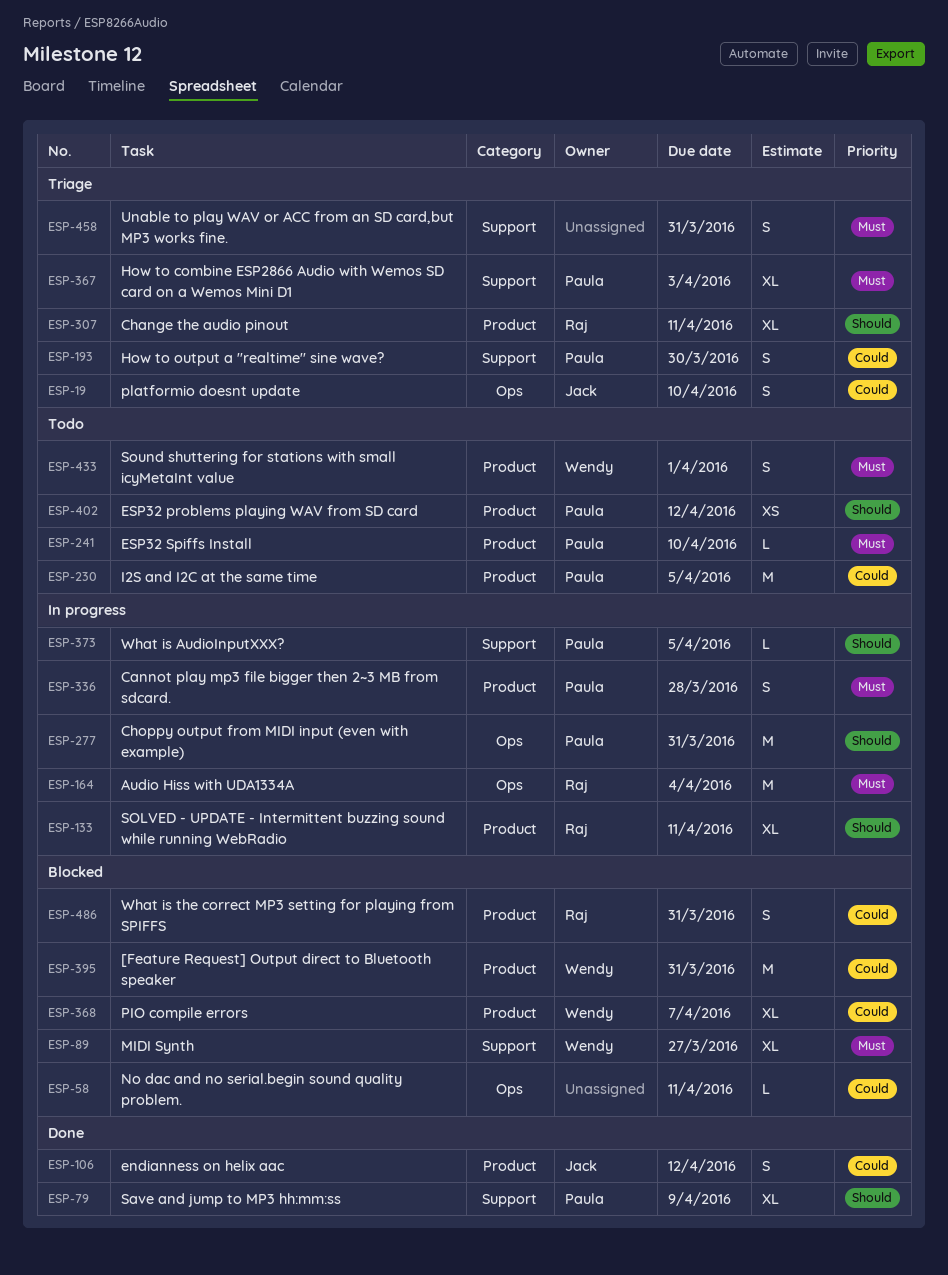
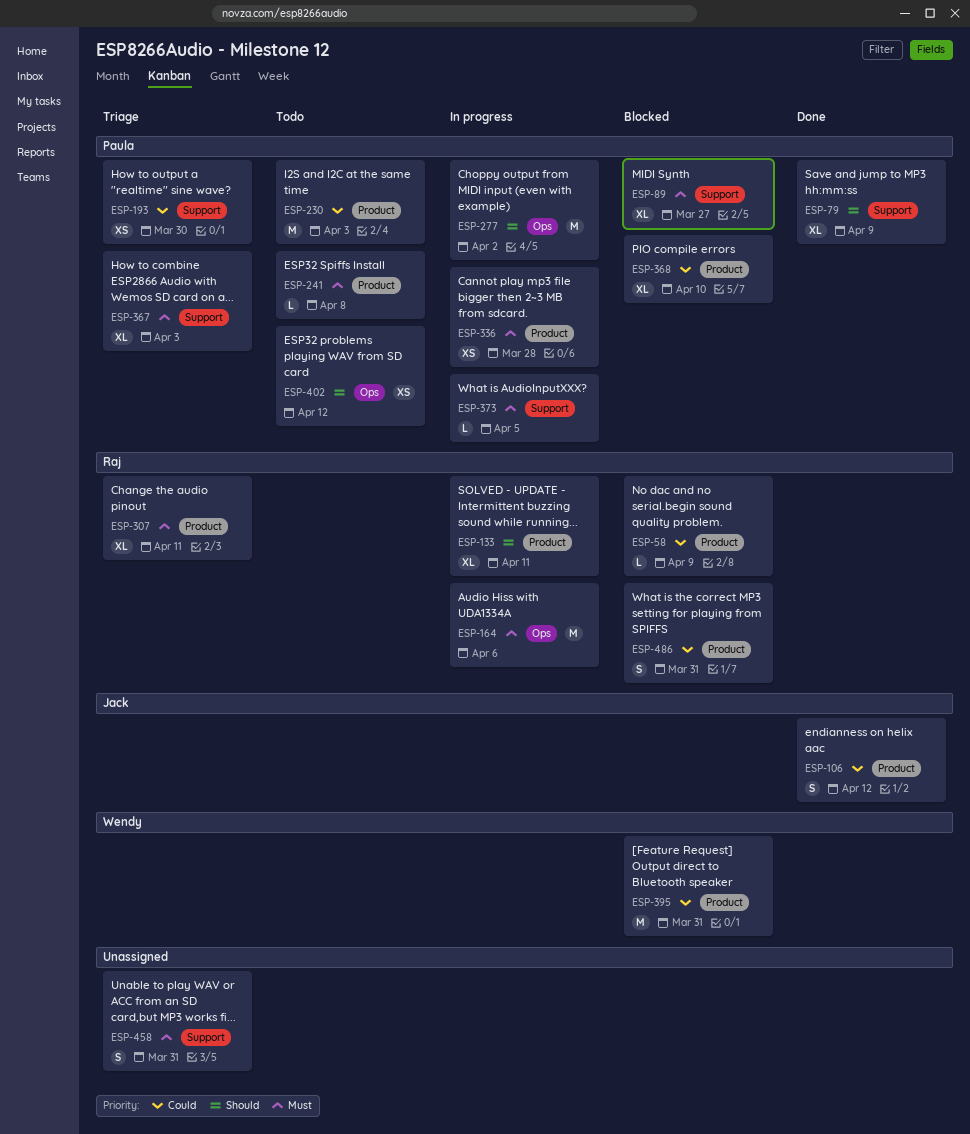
ESP-19: present -> none
ESP-58, owner: none -> Raj
ESP-58, label: Ops -> Product
ESP-58, due: Apr 11 -> Apr 9
ESP-89, owner: Wendy -> Paula
ESP-164, due: Apr 4 -> Apr 6
ESP-193, estimate: S -> XS
ESP-230, due: Apr 5 -> Apr 3
ESP-241, due: Apr 10 -> Apr 8
ESP-277, due: Mar 31 -> Apr 2
ESP-307, priority: Should -> Must
ESP-336, estimate: S -> XS
ESP-368, owner: Wendy -> Paula
ESP-368, due: Apr 7 -> Apr 10
ESP-373, priority: Should -> Must
ESP-402, label: Product -> Ops
ESP-433: present -> none

